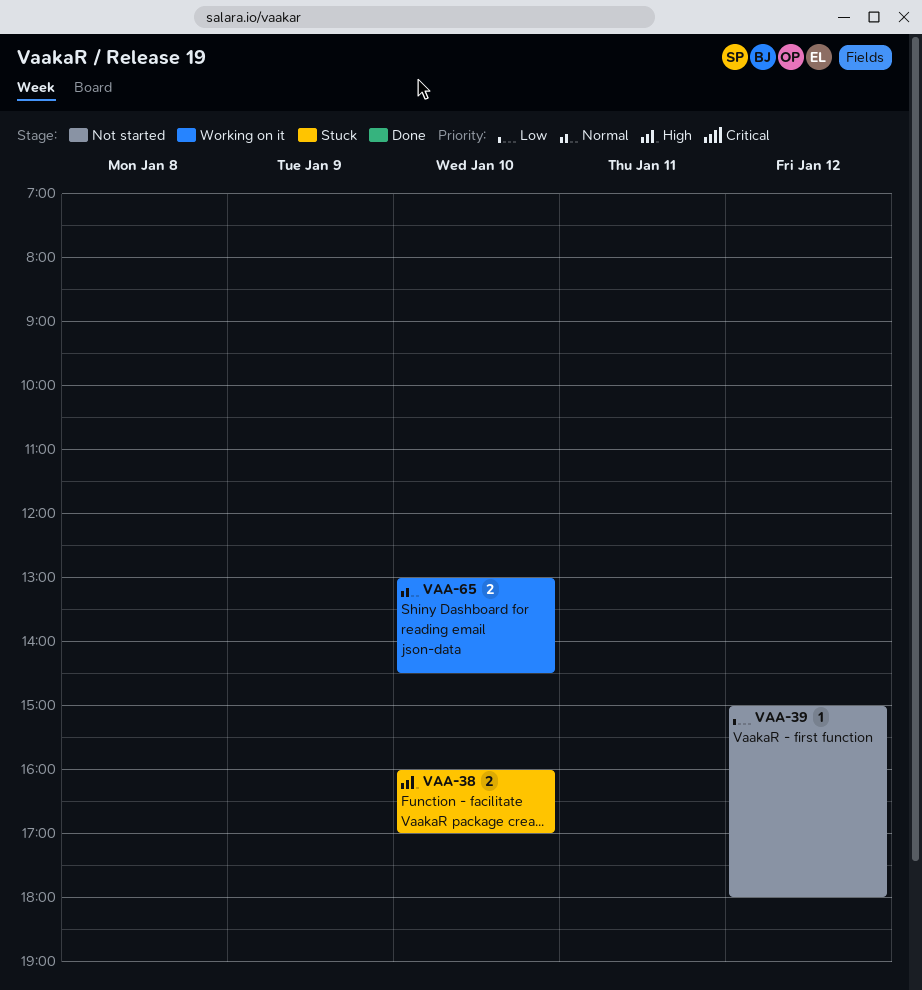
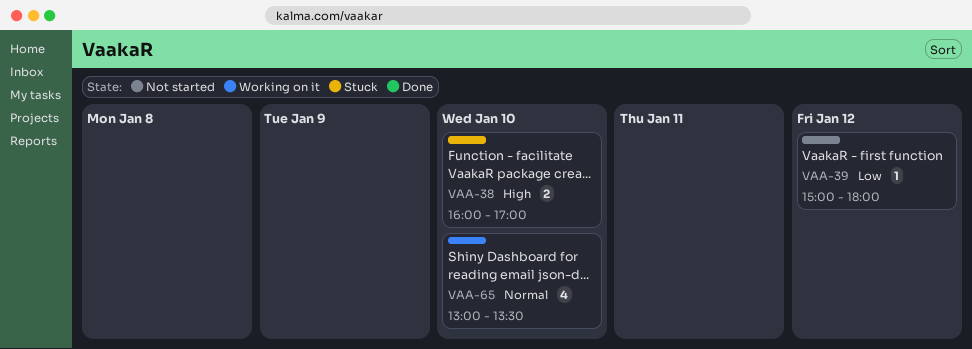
VAA-65, estimate: 2 -> 4
VAA-65, ends: 14:30 -> 13:30

